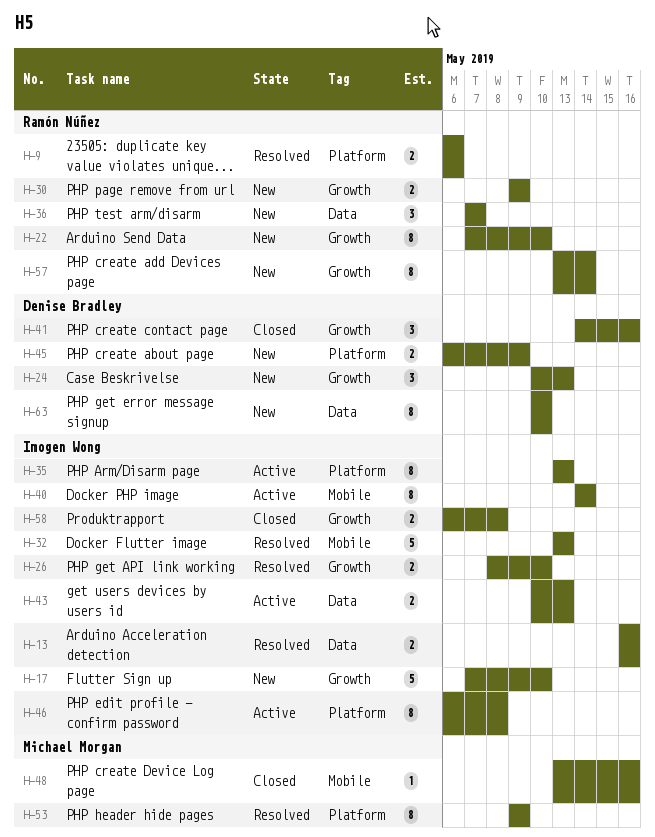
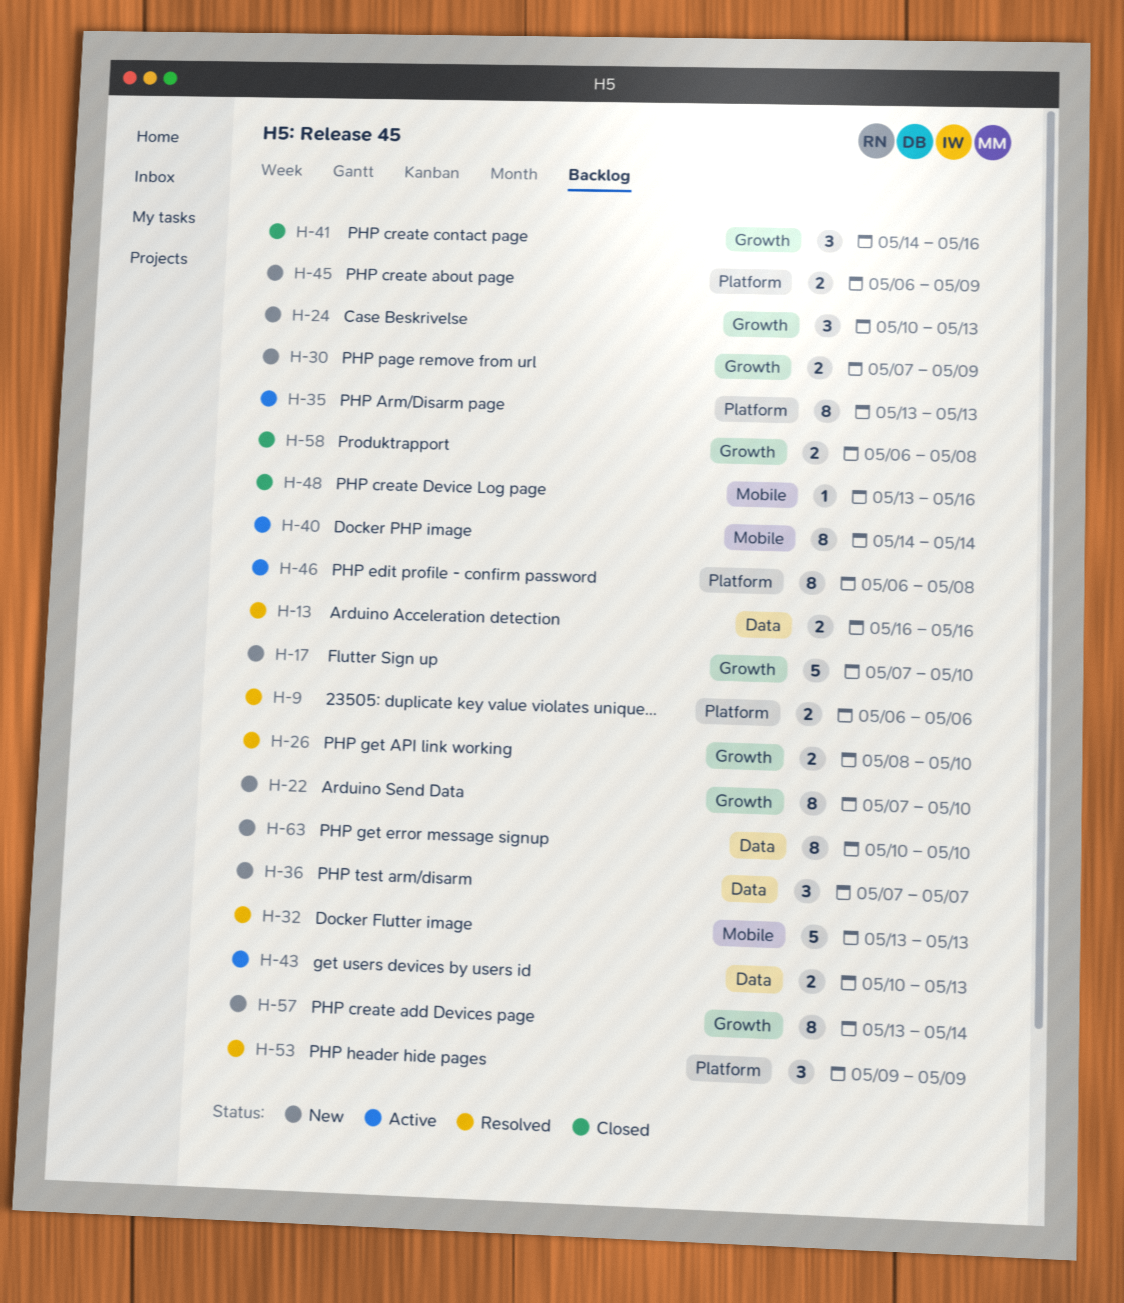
H-30, start: May 9 -> May 7
H-53, estimate: 8 -> 3

